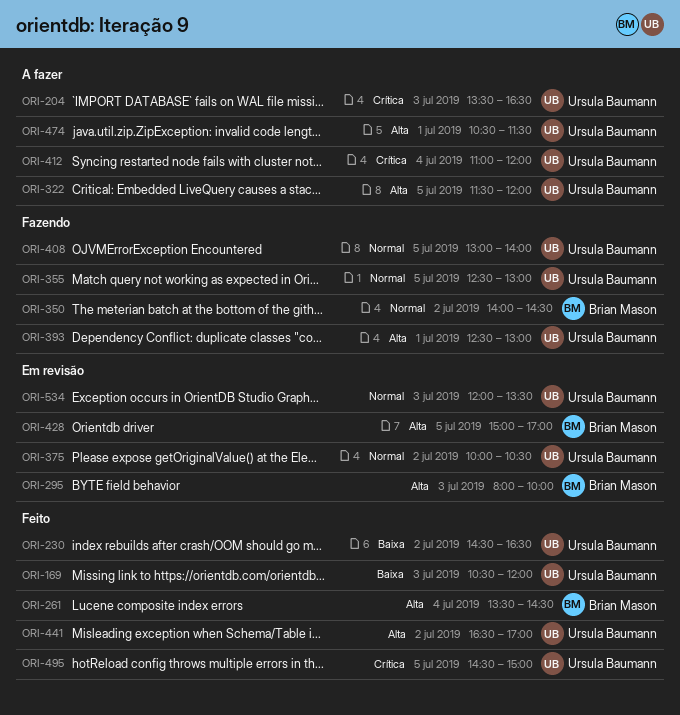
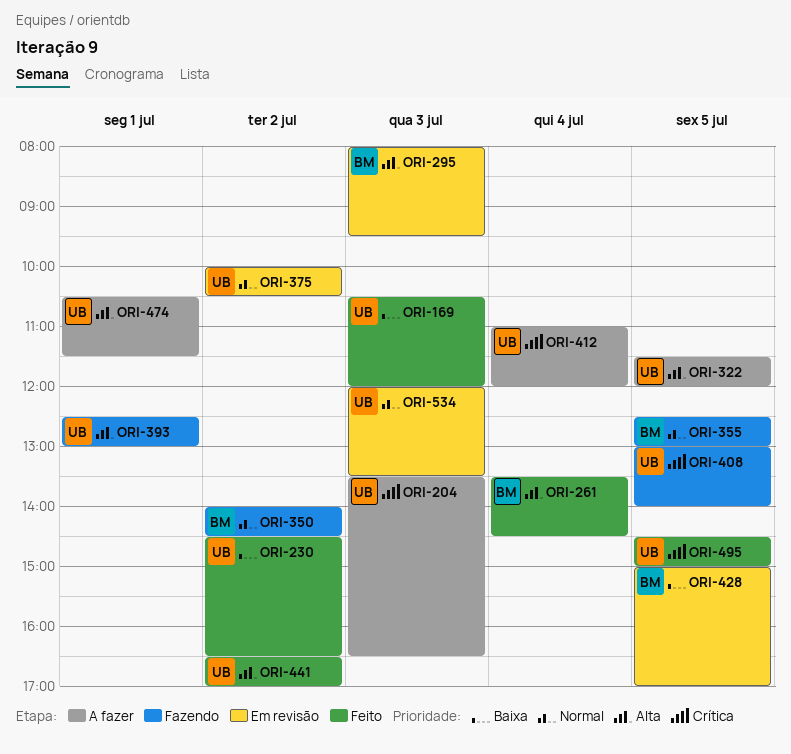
ORI-295, ends: 10:00 -> 09:30
ORI-355, owner: Ursula Baumann -> Brian Mason
ORI-408, priority: Normal -> Crítica
ORI-428, priority: Alta -> Baixa

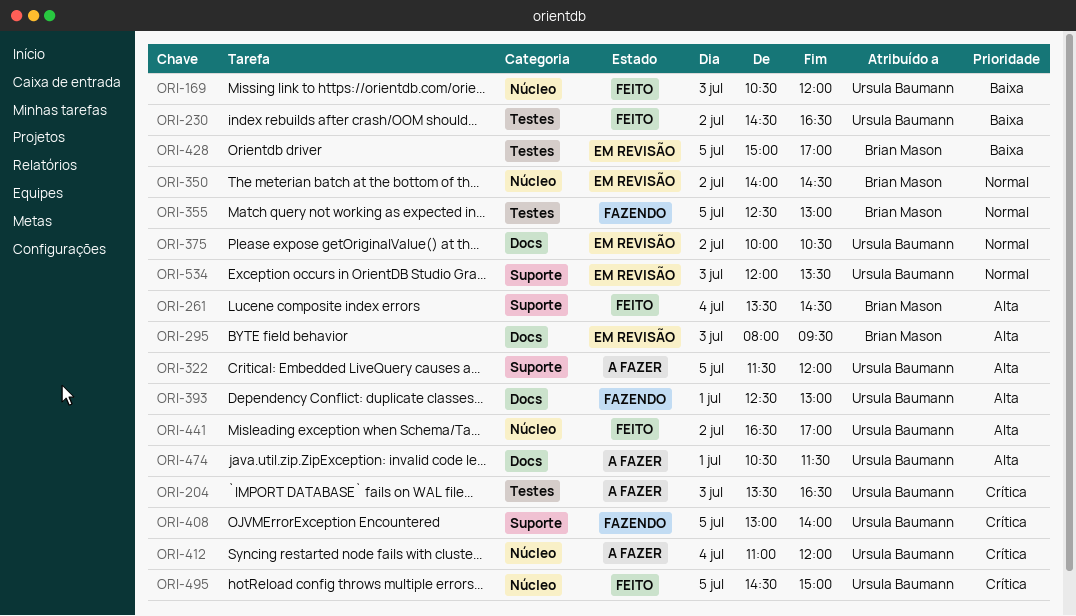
ORI-350, status: Fazendo -> Em revisão

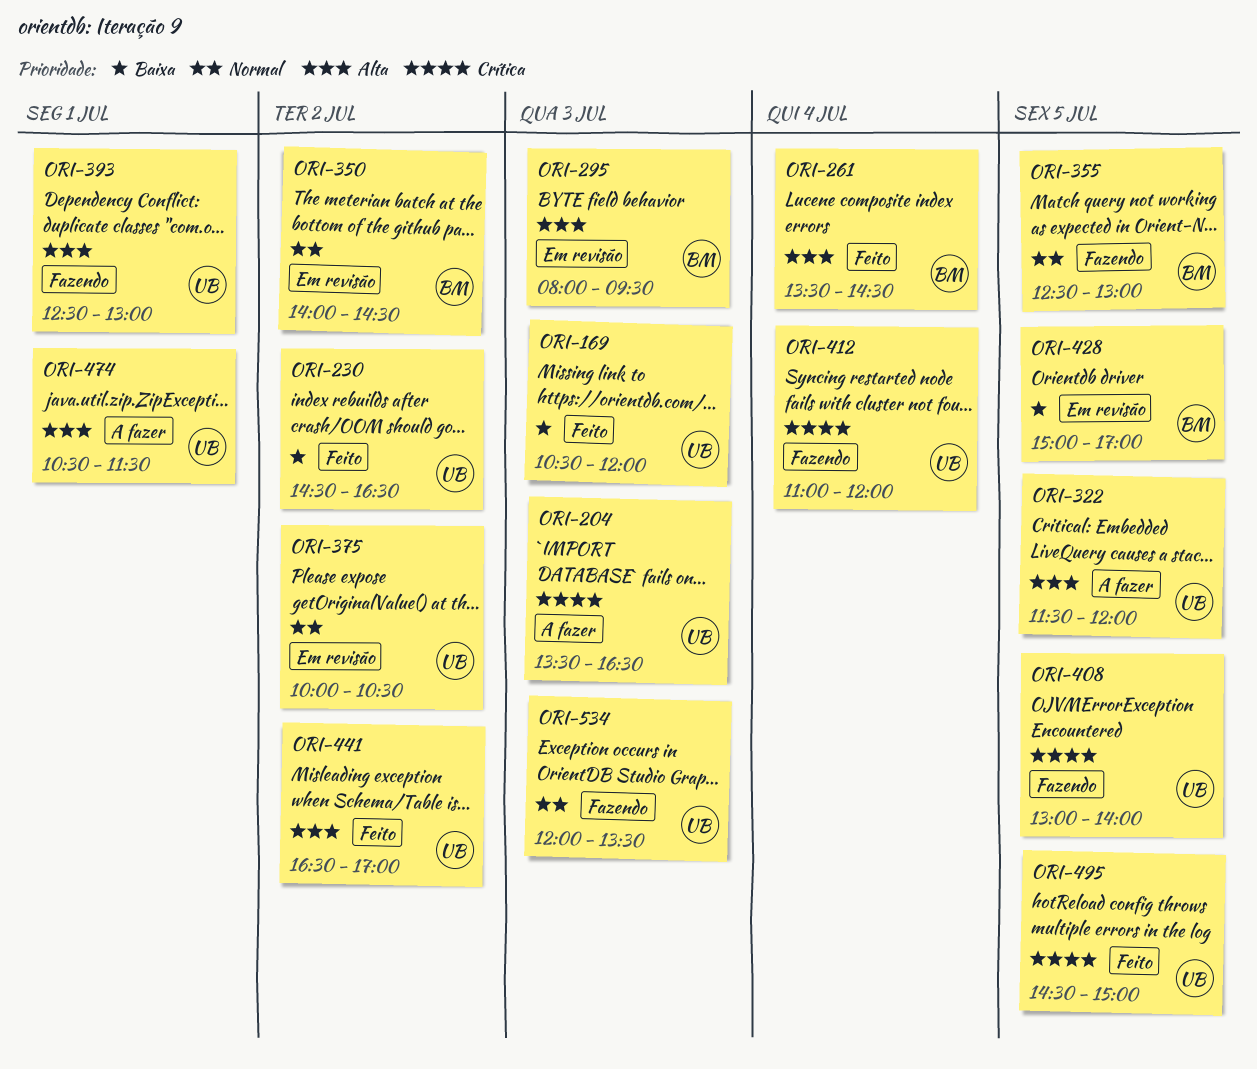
ORI-412, status: A fazer -> Fazendo
ORI-534, status: Em revisão -> Fazendo

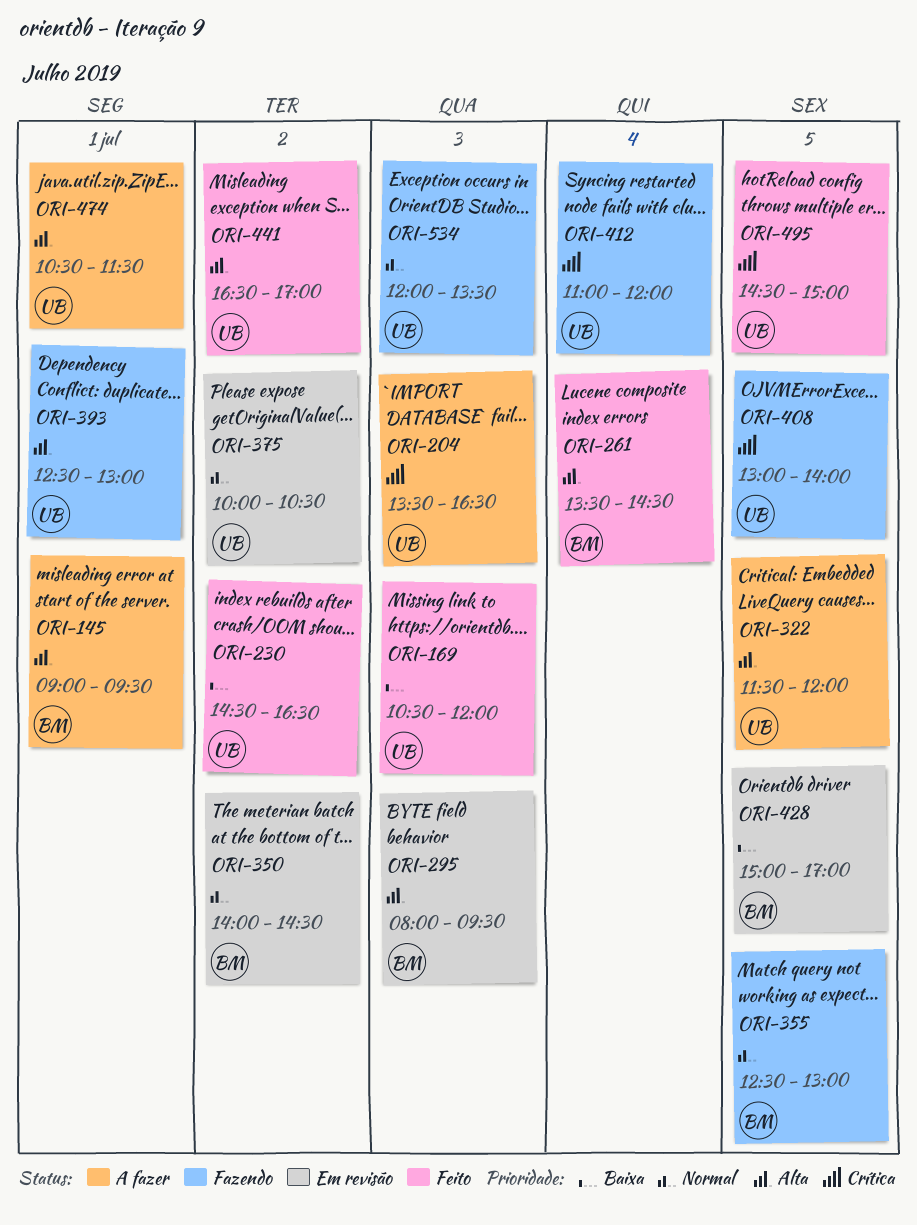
ORI-145: none -> present

